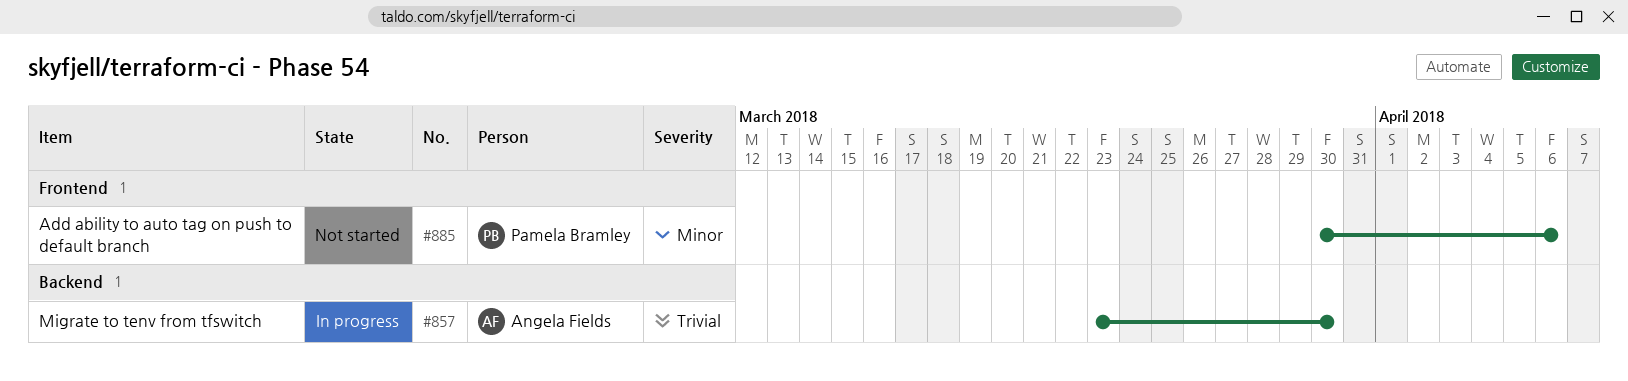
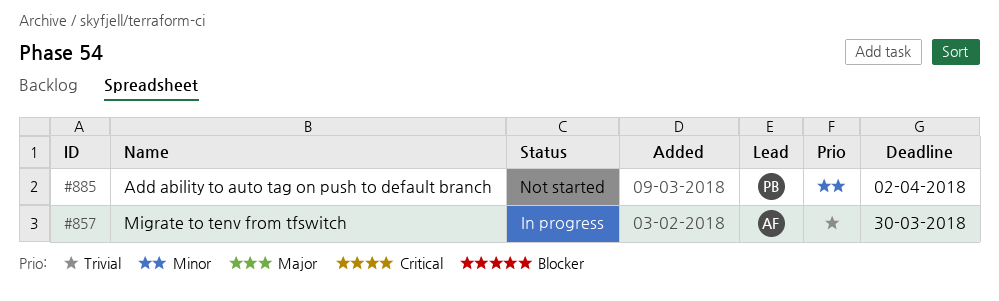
#885, due: Apr 6 -> Apr 2

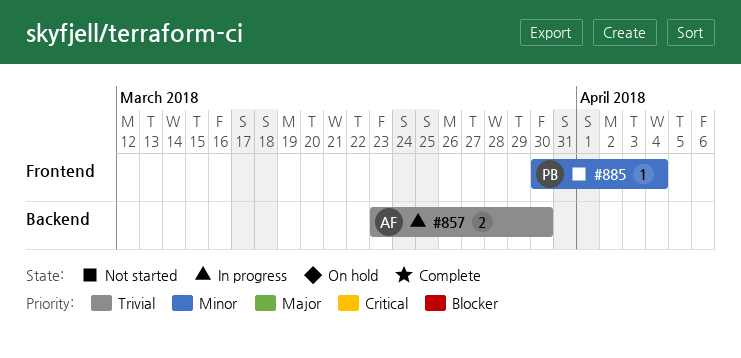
#885, due: Apr 2 -> Apr 4

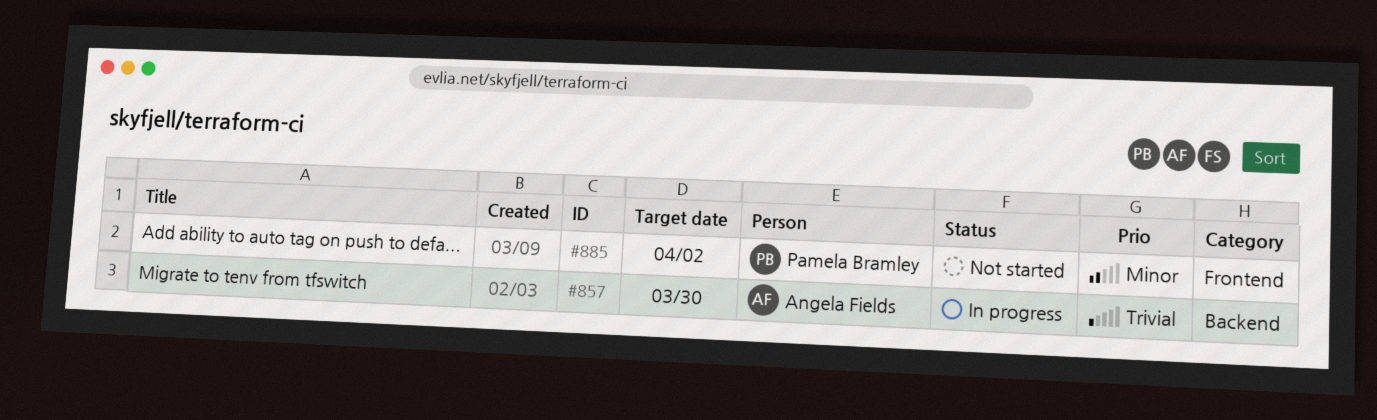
#885, due: Apr 4 -> Apr 2

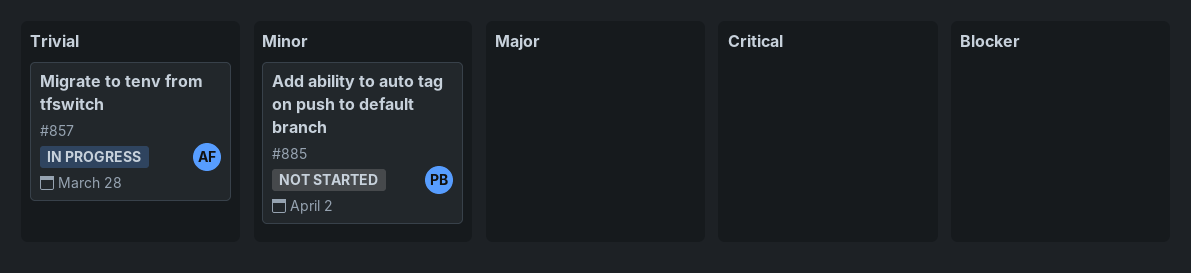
#857, due: Mar 30 -> Mar 28

